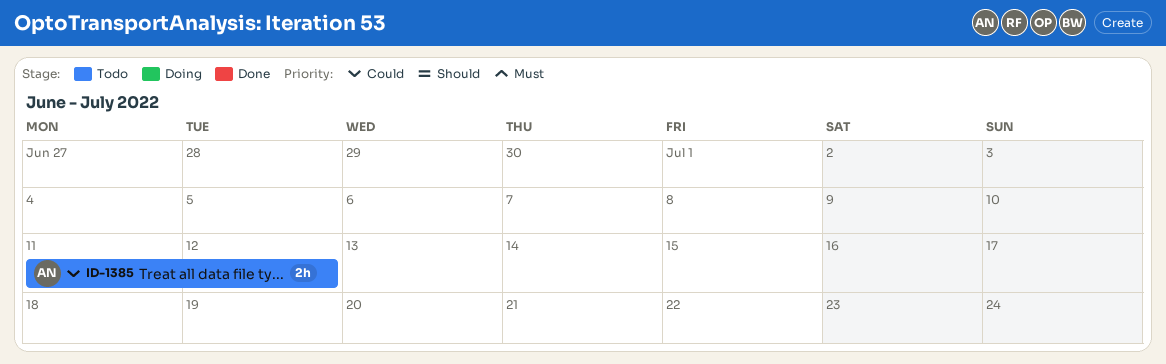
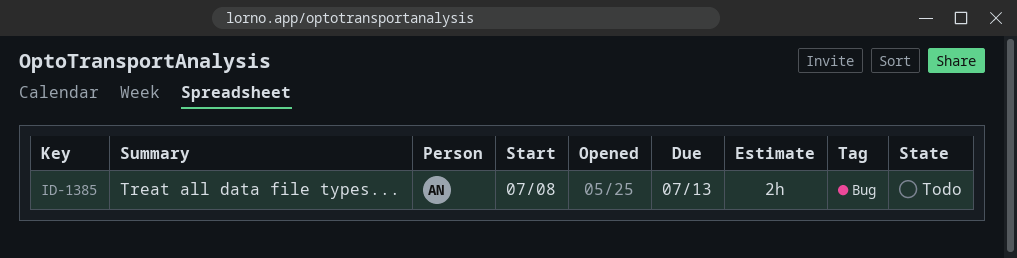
ID-1385, start: Jul 11 -> Jul 8
ID-1385, due: Jul 12 -> Jul 13

